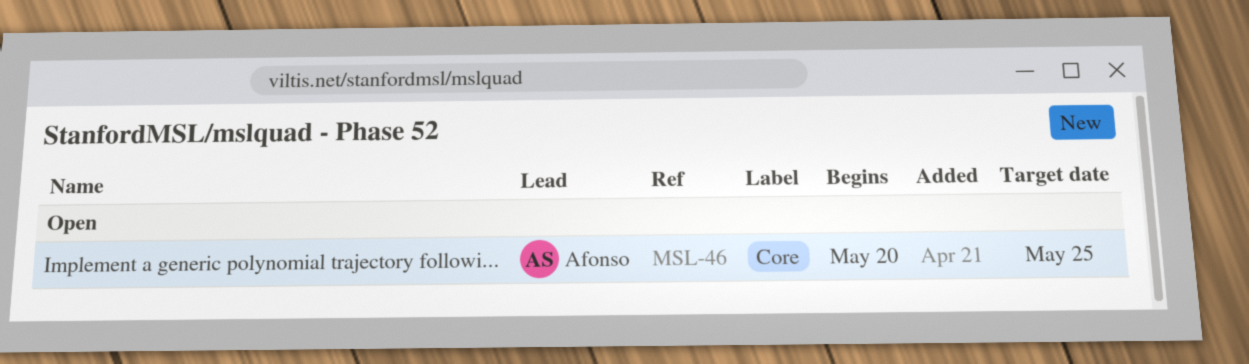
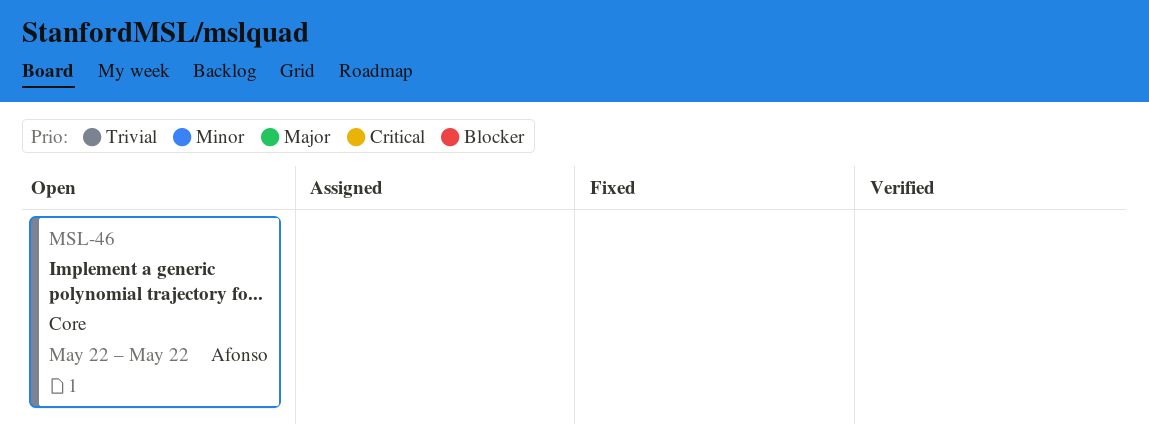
MSL-46, start: May 20 -> May 22
MSL-46, due: May 25 -> May 22

